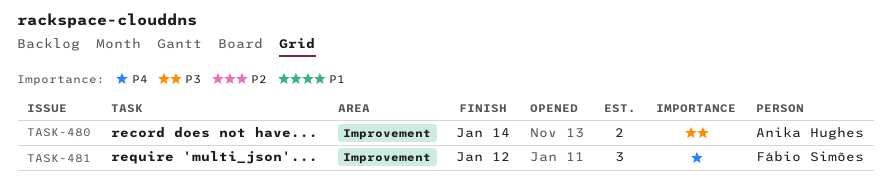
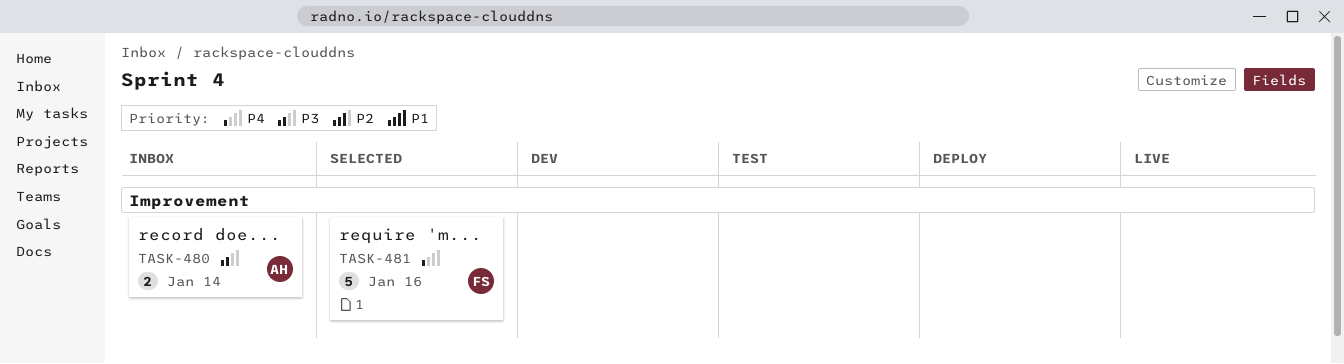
TASK-481, estimate: 3 -> 5
TASK-481, due: Jan 12 -> Jan 16

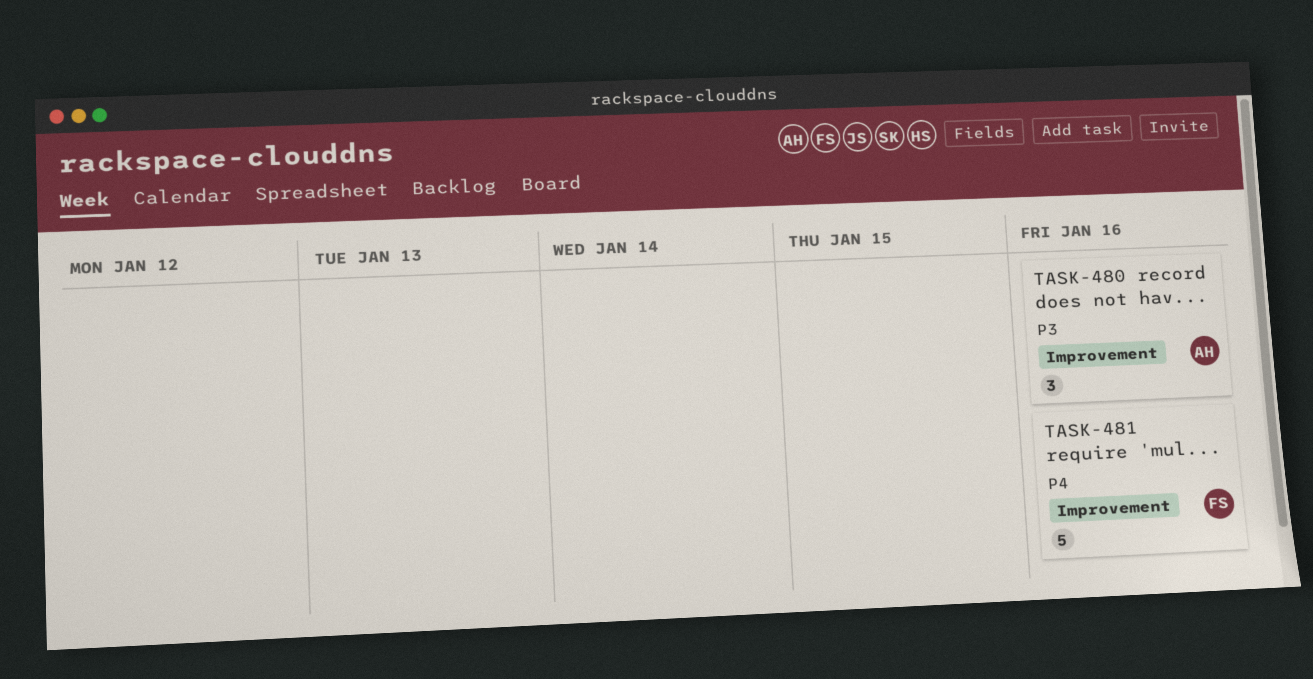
TASK-480, estimate: 2 -> 3
TASK-480, due: Jan 14 -> Jan 16

